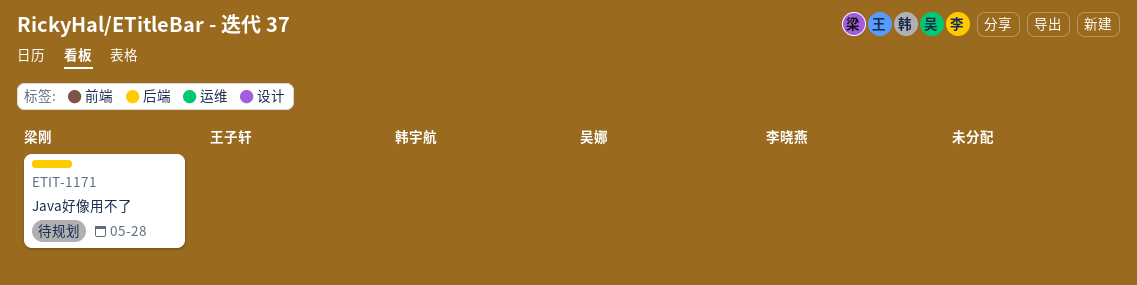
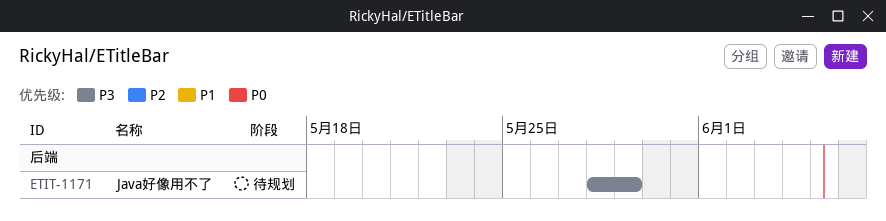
ETIT-1171, due: May 28 -> May 29

